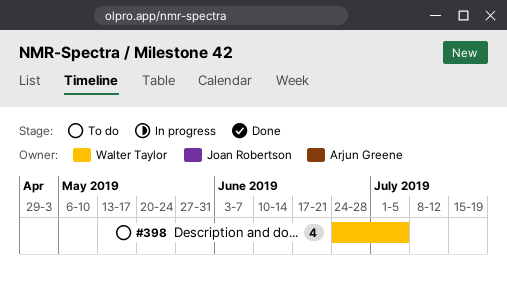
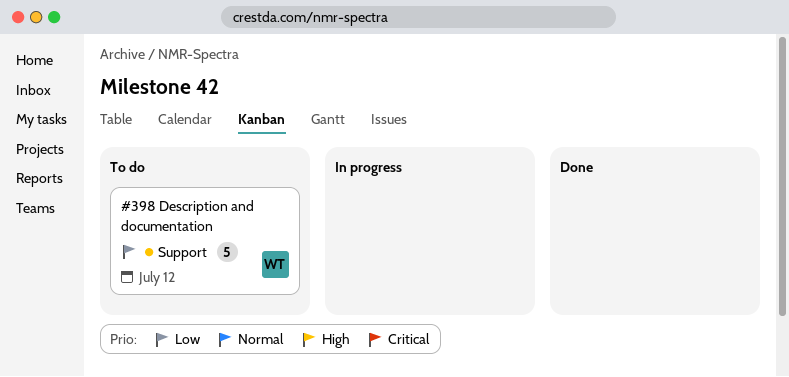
#398, estimate: 4 -> 5
#398, due: Jul 5 -> Jul 12

